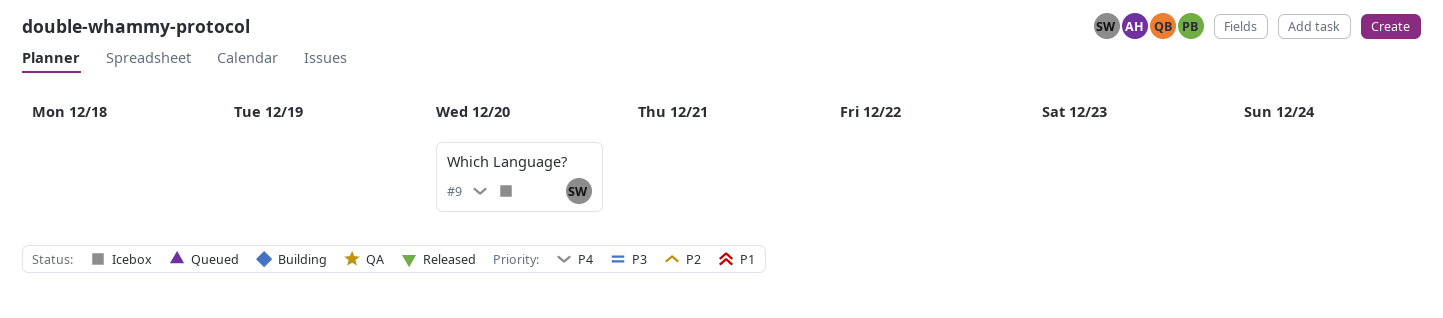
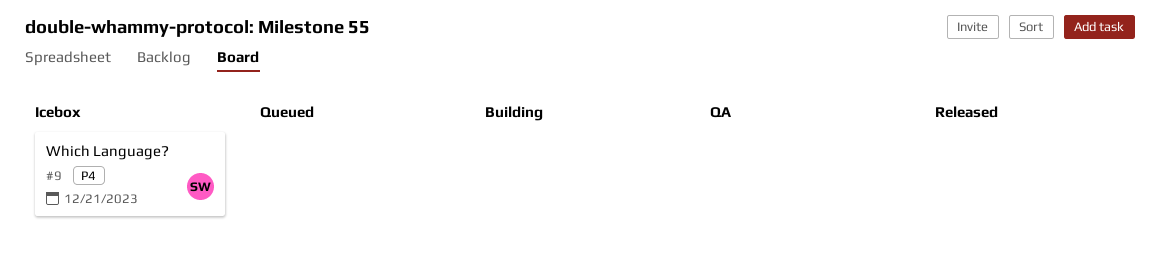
#9, due: Dec 20 -> Dec 21

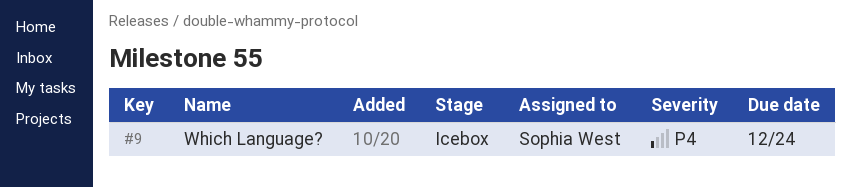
#9, due: Dec 21 -> Dec 24

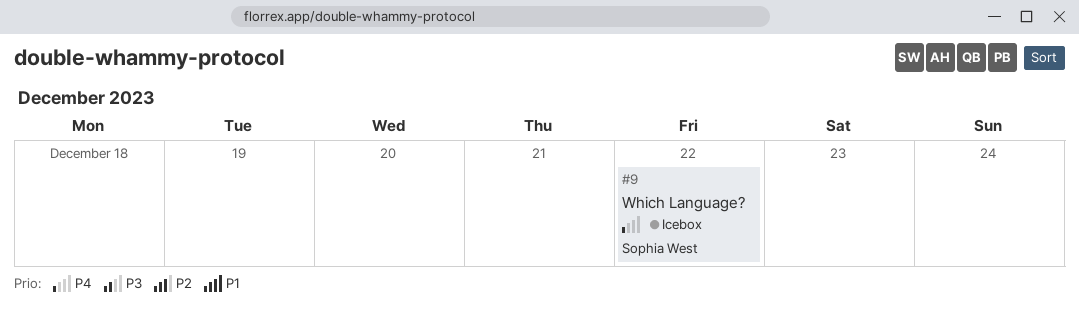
#9, due: Dec 24 -> Dec 22

